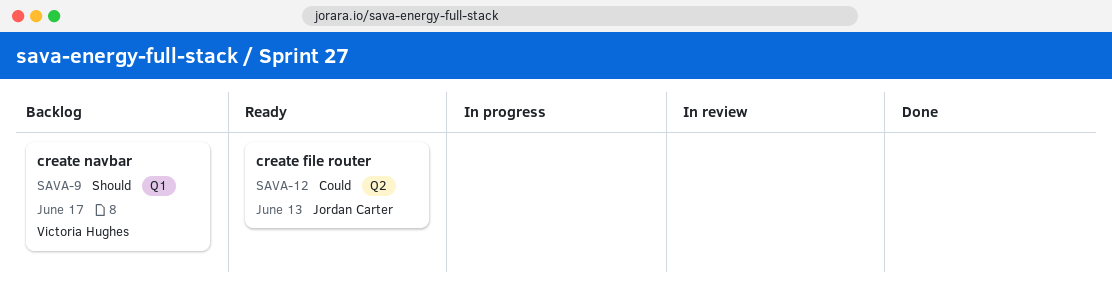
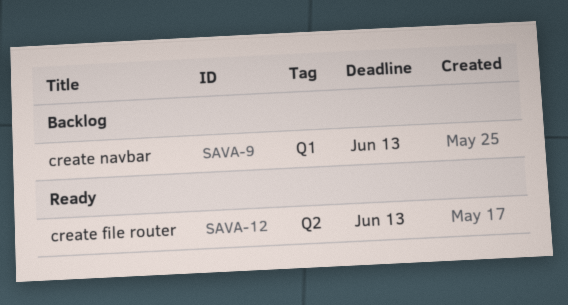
SAVA-9, due: Jun 17 -> Jun 13

